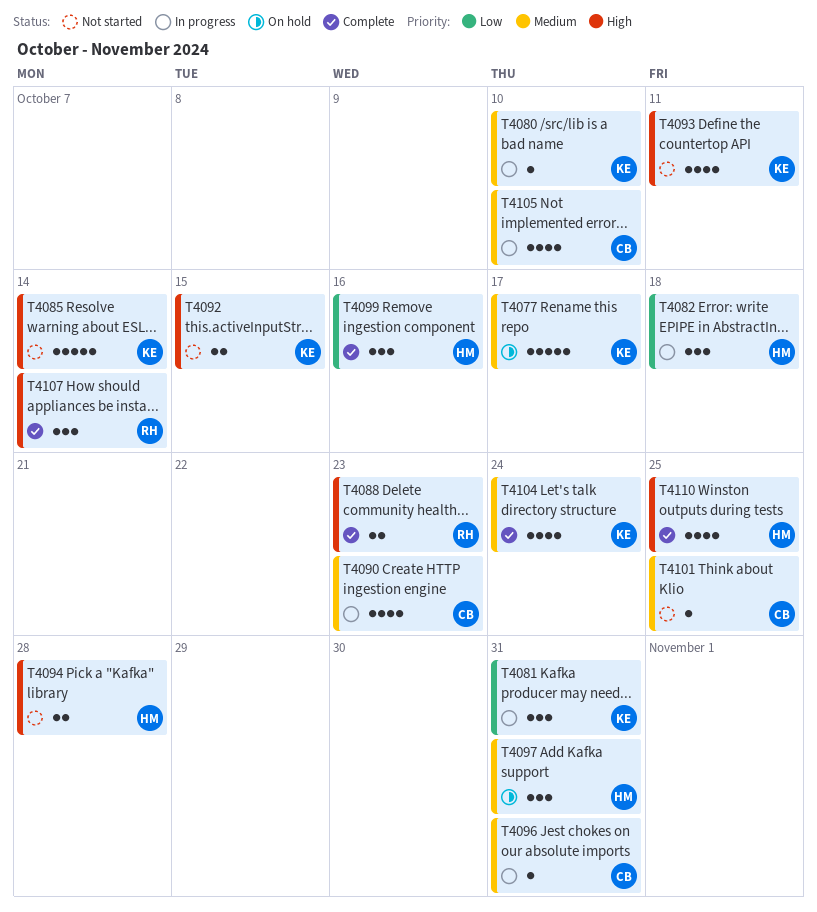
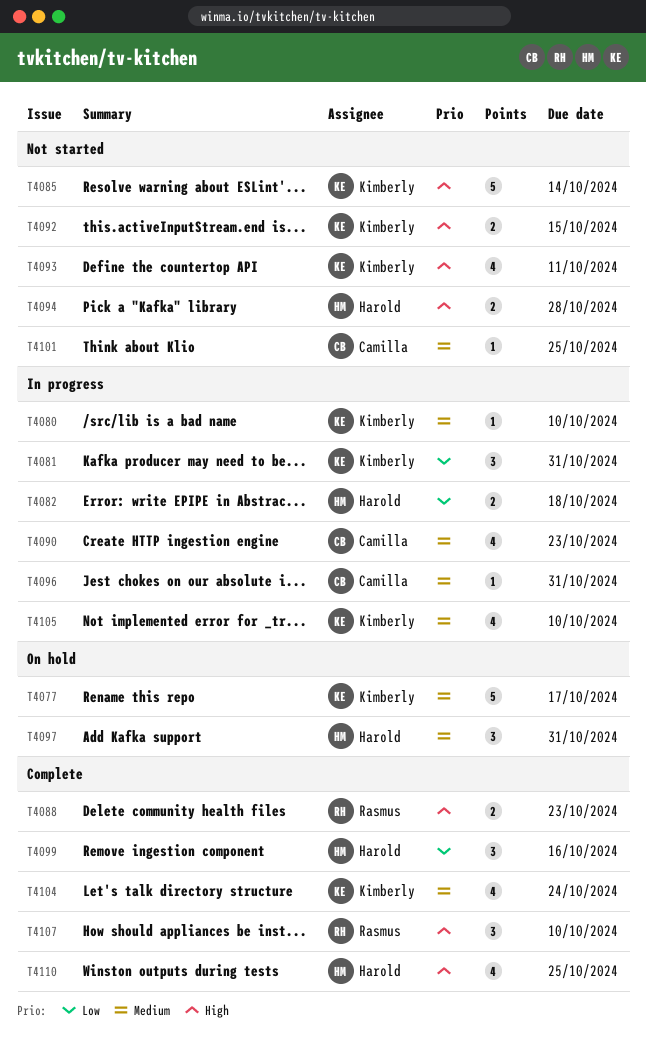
T4082, estimate: 3 -> 2
T4105, owner: Camilla -> Kimberly
T4107, due: Oct 14 -> Oct 10

